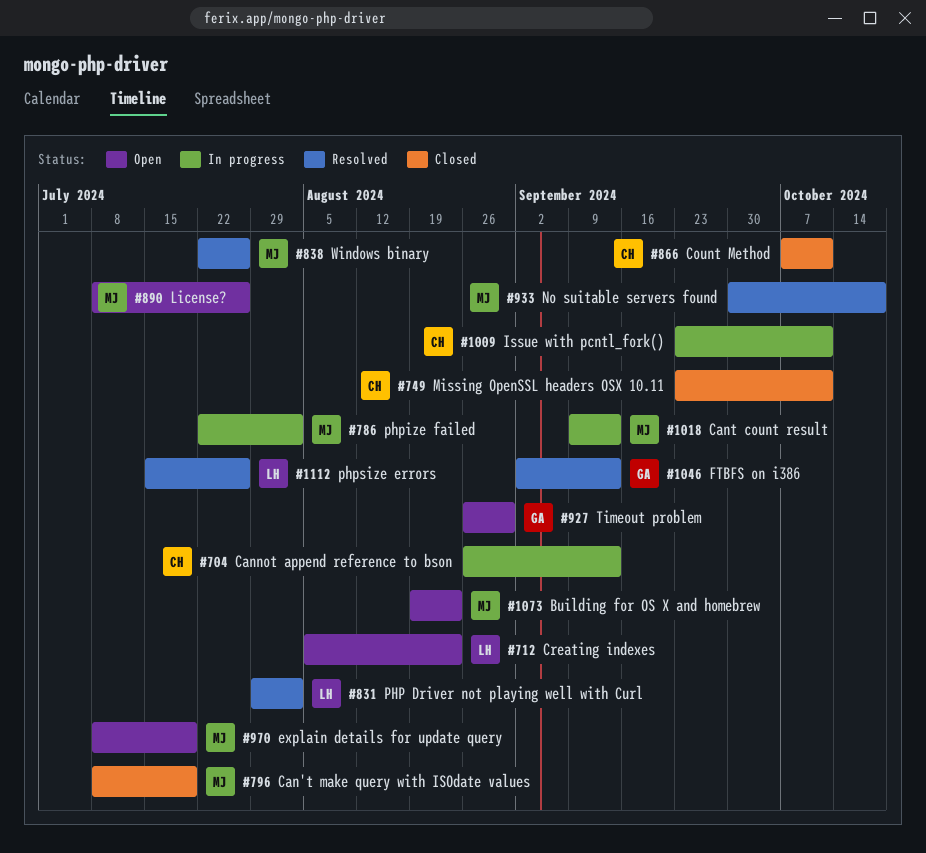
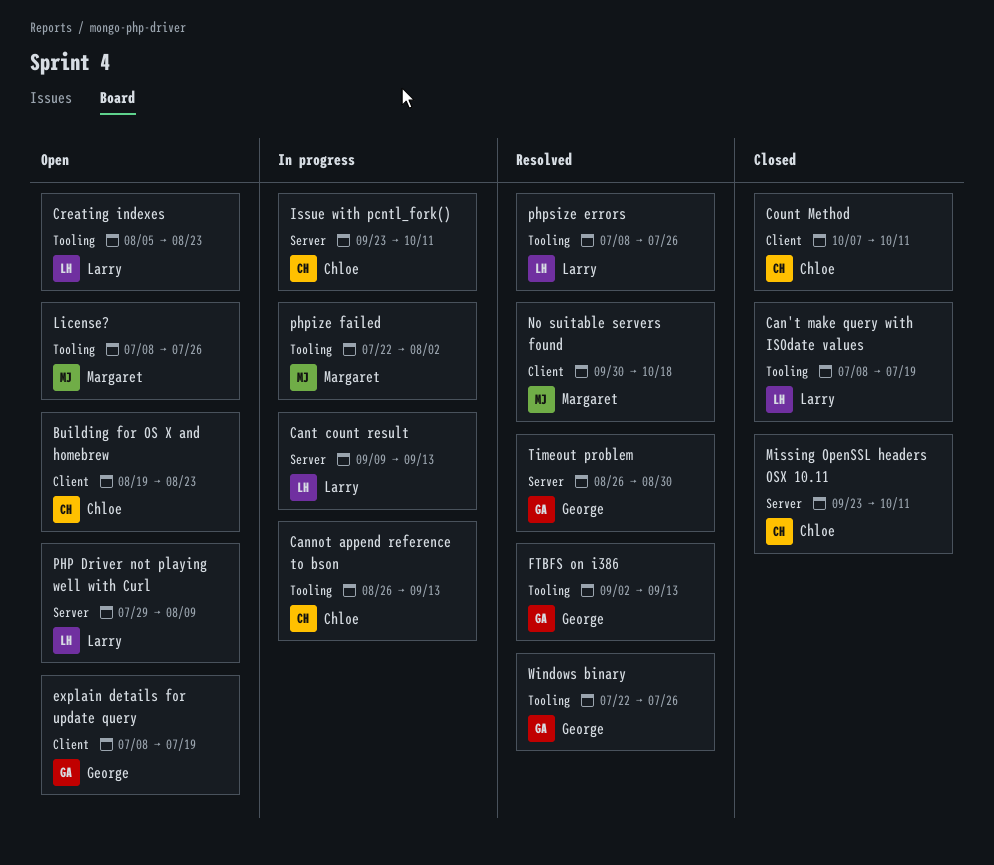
Building for OS X and homebrew, owner: Margaret -> Chloe
Can't make query with ISOdate values, owner: Margaret -> Larry
Cant count result, owner: Margaret -> Larry
explain details for update query, owner: Margaret -> George
PHP Driver not playing well with Curl, status: Resolved -> Open
PHP Driver not playing well with Curl, due: Aug 2 -> Aug 9
phpsize errors, start: Jul 15 -> Jul 8
Timeout problem, status: Open -> Resolved
Windows binary, owner: Margaret -> George

